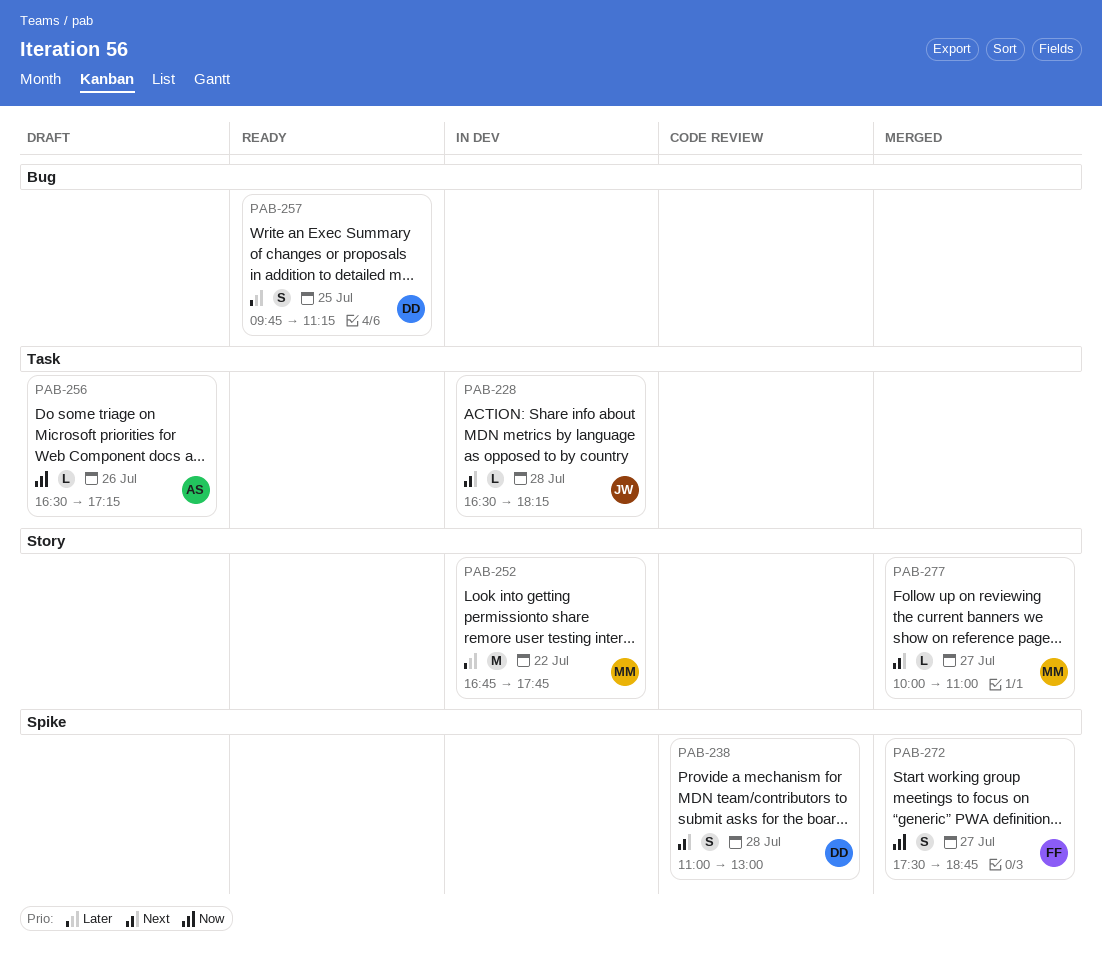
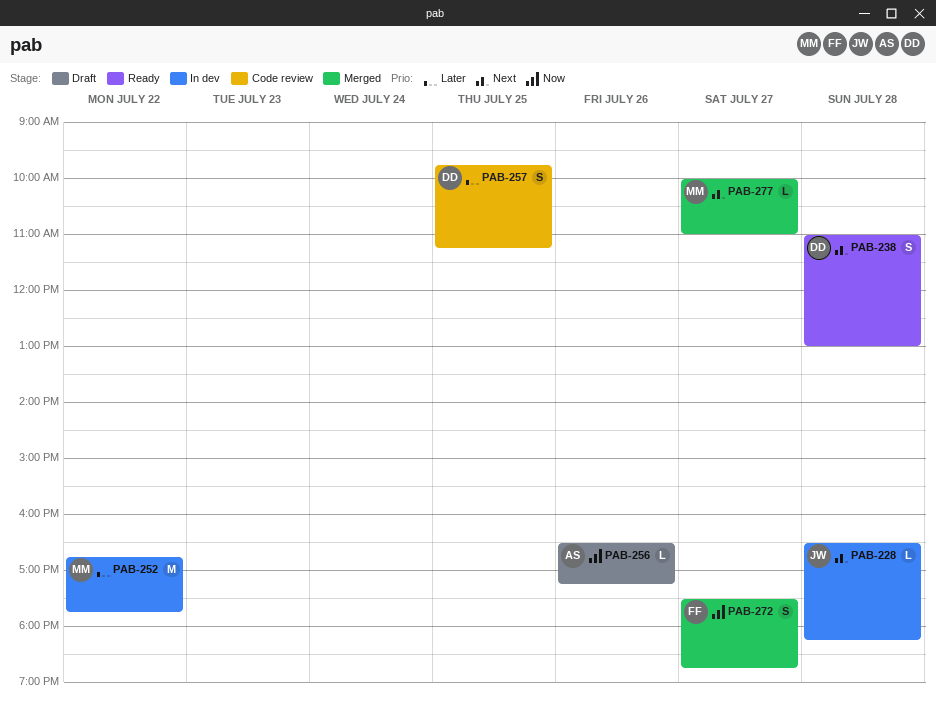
PAB-238, status: Code review -> Ready
PAB-257, status: Ready -> Code review

